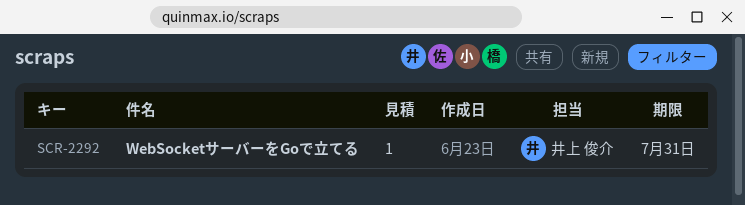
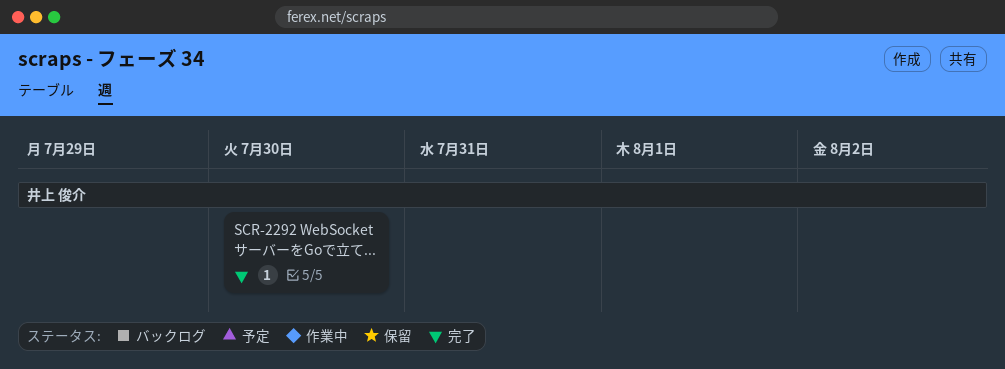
SCR-2292, due: Jul 31 -> Jul 30

